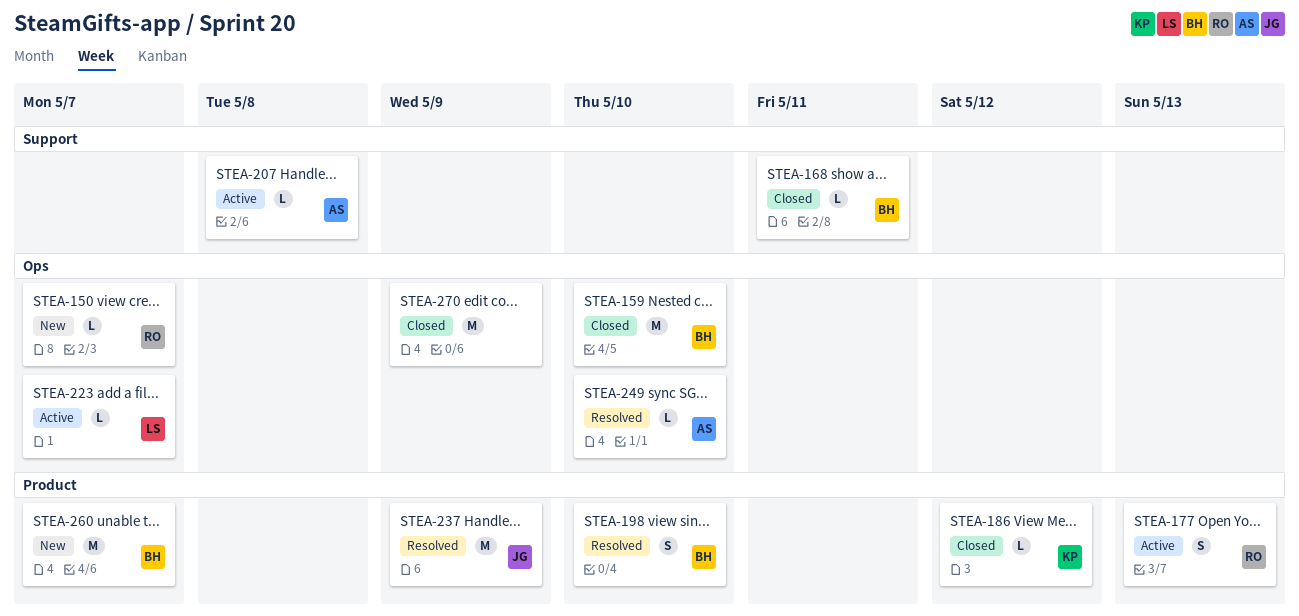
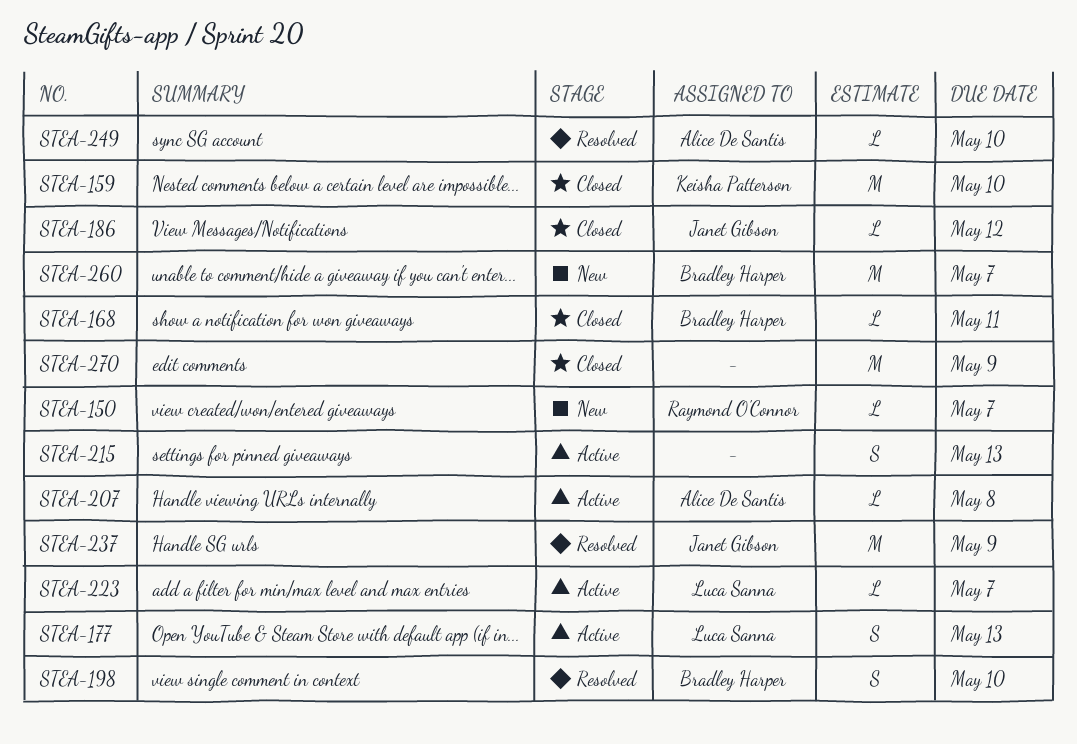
STEA-159, owner: Bradley Harper -> Keisha Patterson
STEA-177, owner: Raymond O'Connor -> Luca Sanna
STEA-186, owner: Keisha Patterson -> Janet Gibson
STEA-215: none -> present

